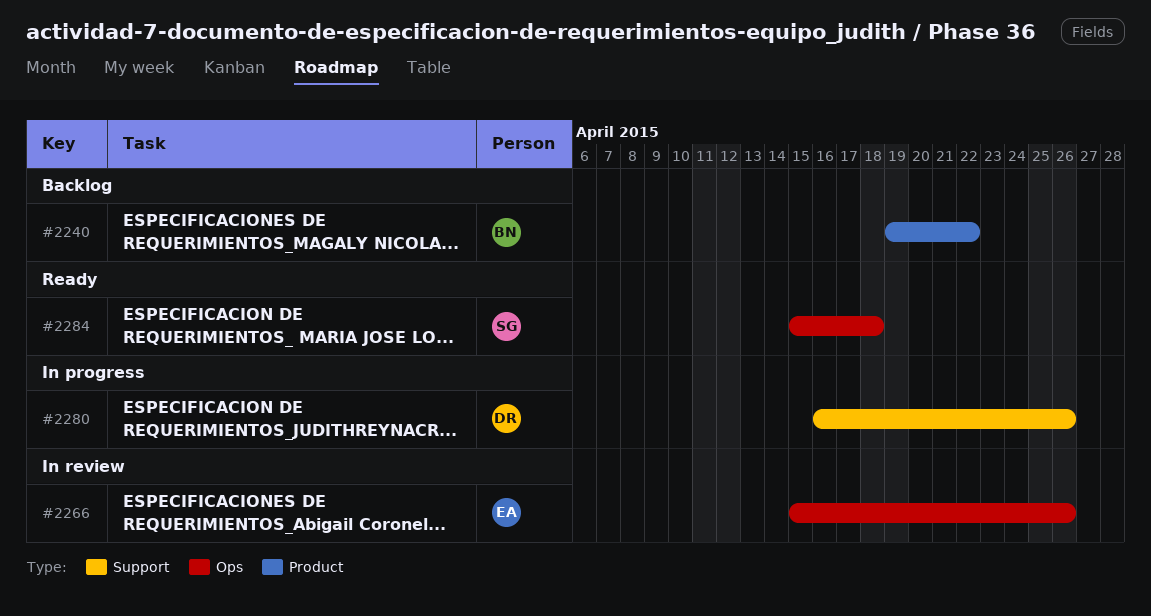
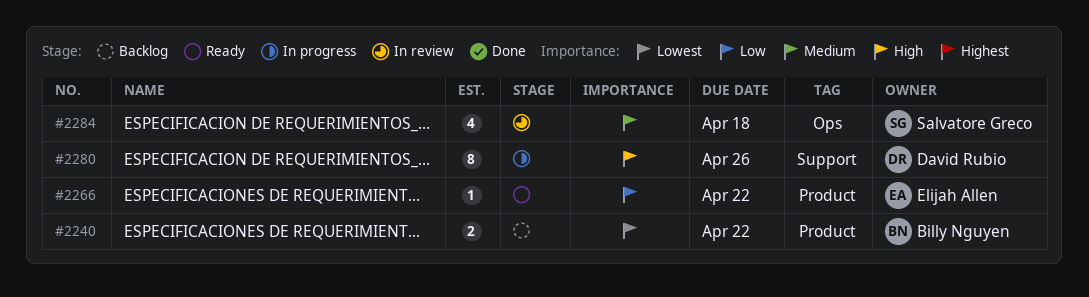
#2266, status: In review -> Ready
#2266, label: Ops -> Product
#2266, due: Apr 26 -> Apr 22
#2284, status: Ready -> In review

